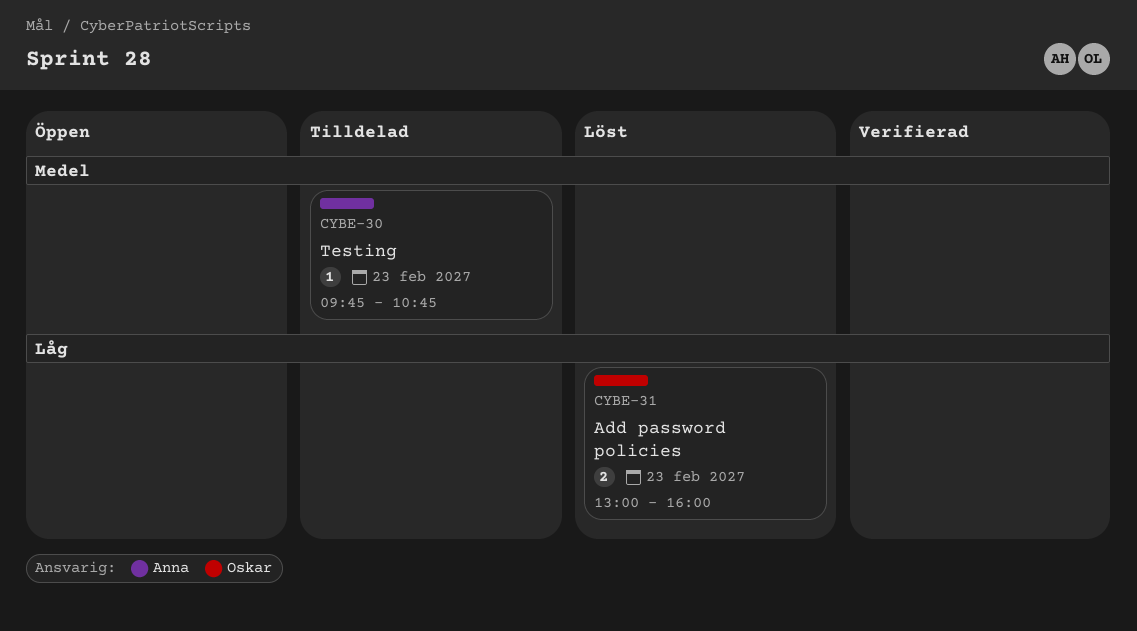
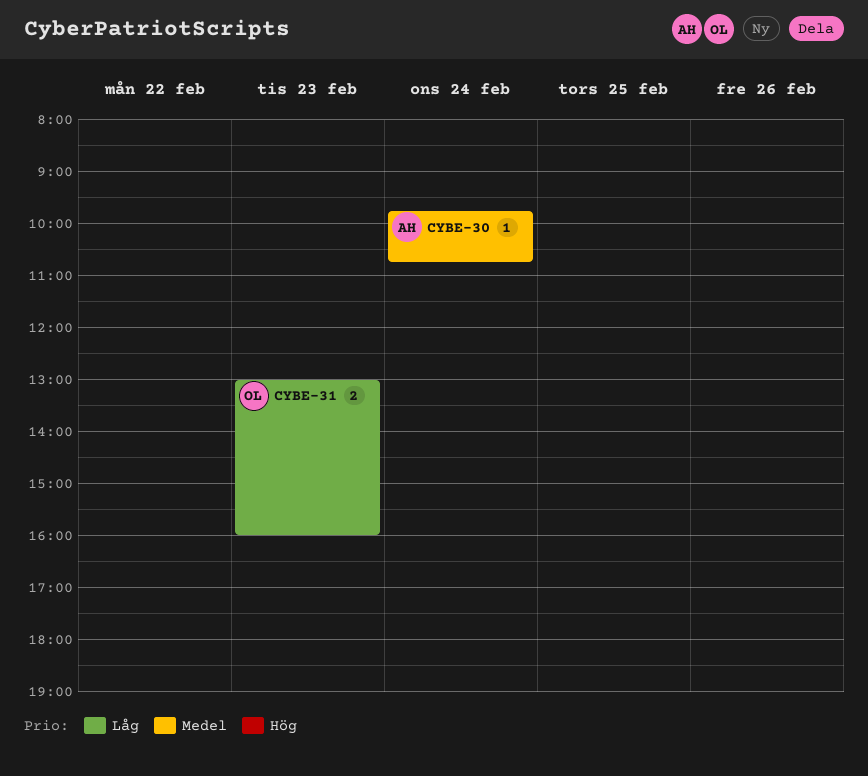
CYBE-30, day: Feb 23 -> Feb 24

